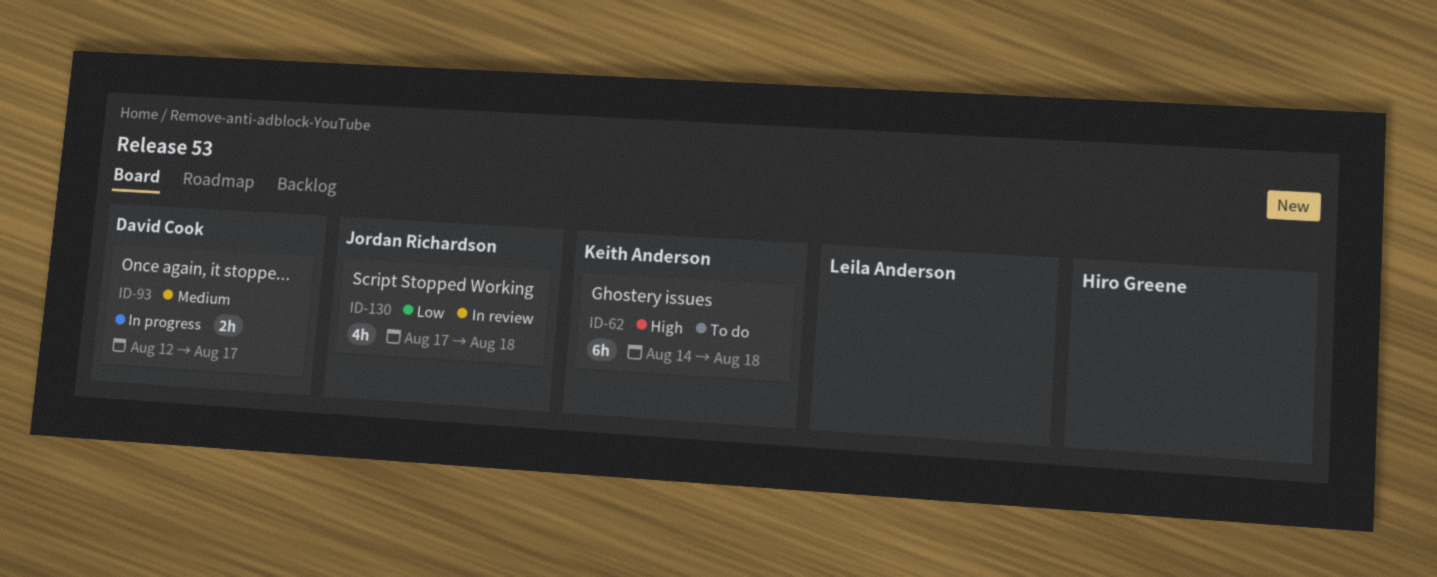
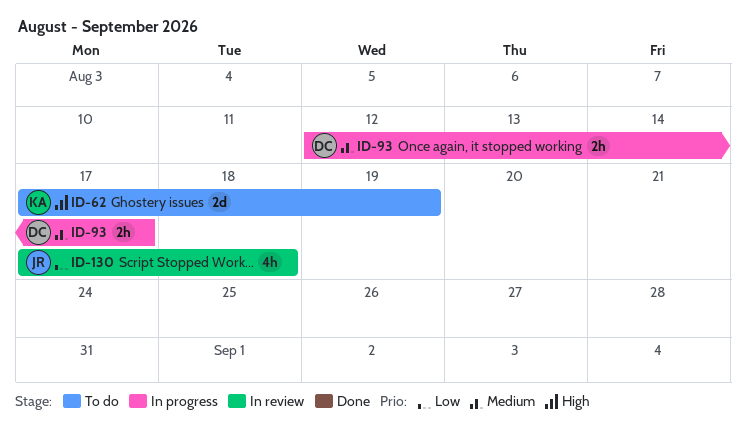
ID-62, estimate: 6h -> 2d
ID-62, start: Aug 14 -> Aug 17
ID-62, due: Aug 18 -> Aug 19

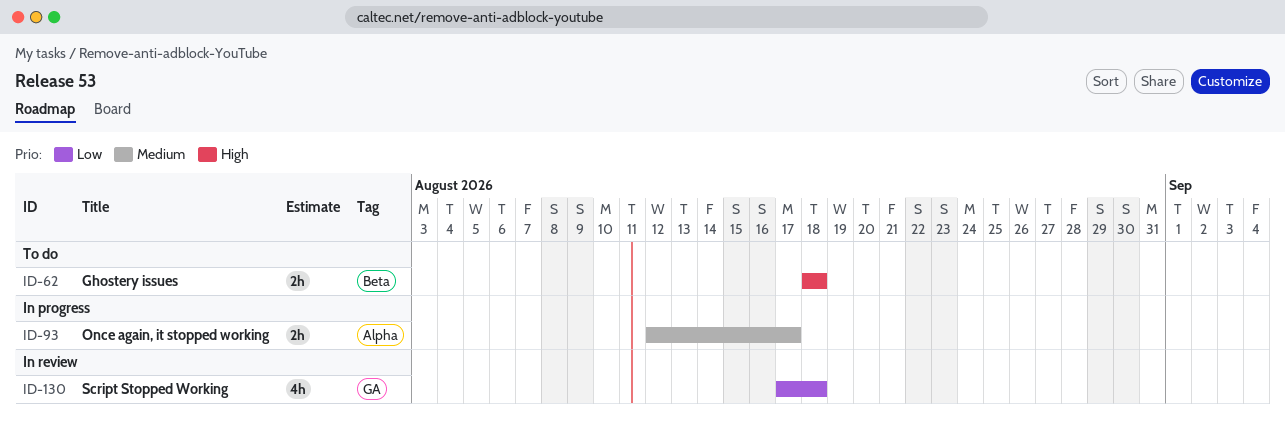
ID-62, estimate: 2d -> 2h
ID-62, start: Aug 17 -> Aug 18
ID-62, due: Aug 19 -> Aug 18

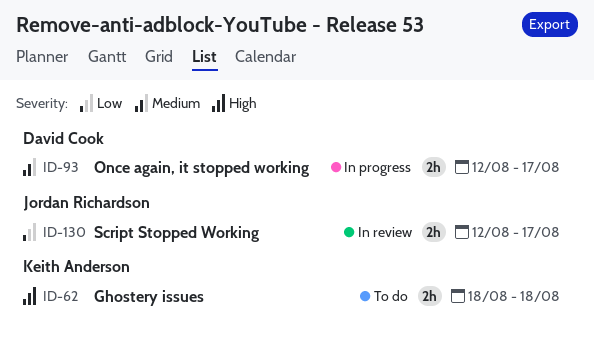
ID-130, estimate: 4h -> 2h
ID-130, start: Aug 17 -> Aug 12
ID-130, due: Aug 18 -> Aug 17

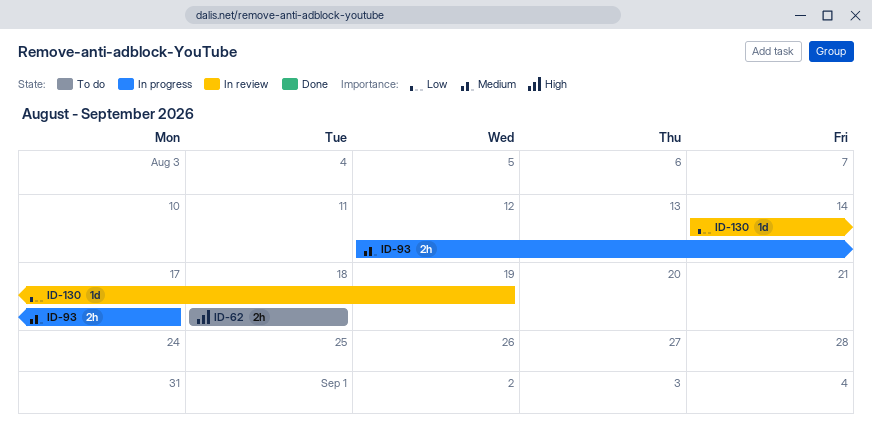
ID-130, estimate: 2h -> 1d
ID-130, start: Aug 12 -> Aug 14
ID-130, due: Aug 17 -> Aug 19

